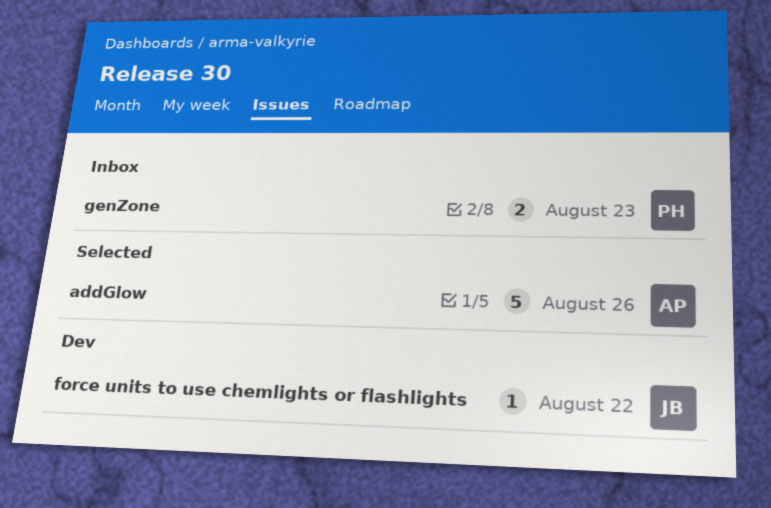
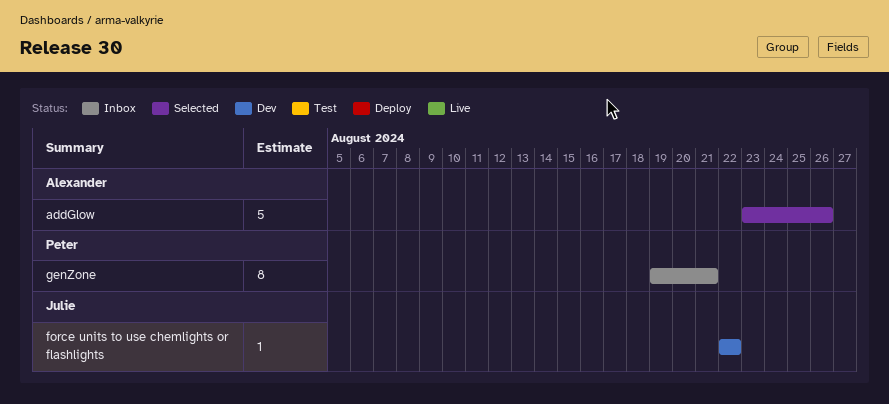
genZone, estimate: 2 -> 8
genZone, due: Aug 23 -> Aug 21

